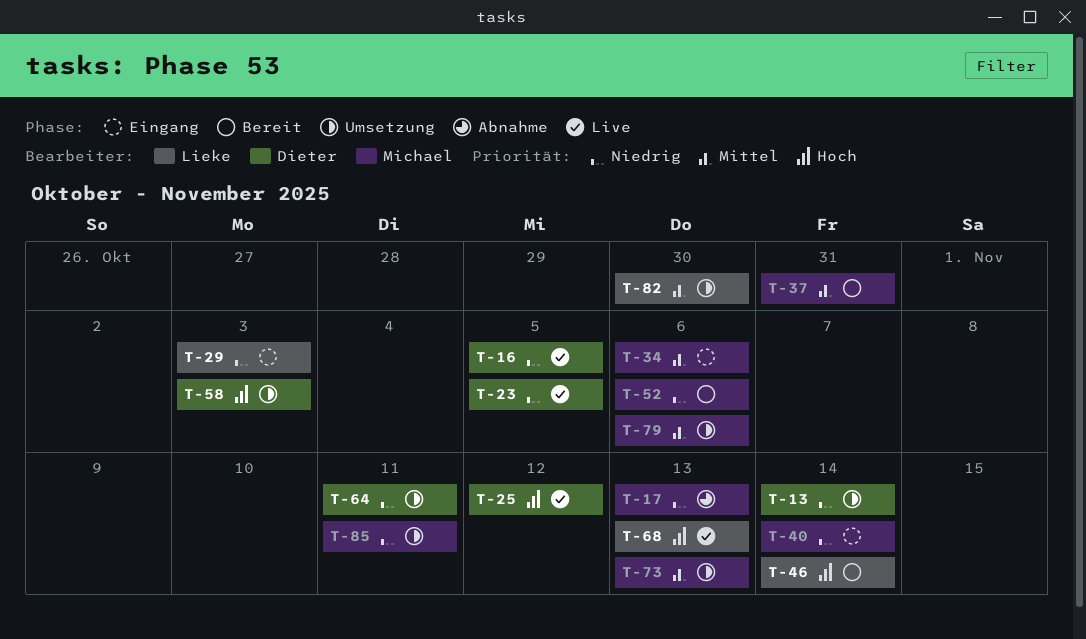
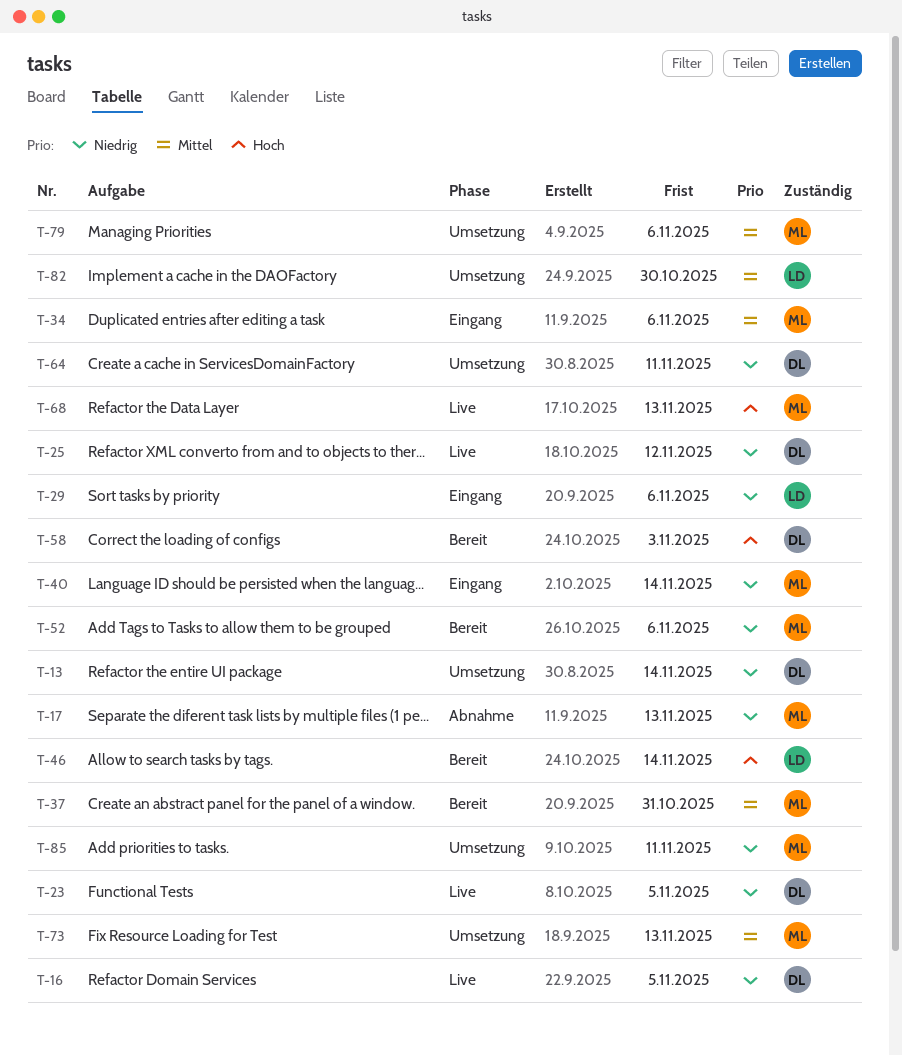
T-25, priority: Hoch -> Niedrig
T-29, due: Nov 3 -> Nov 6
T-58, status: Umsetzung -> Bereit
T-68, owner: Lieke -> Michael

